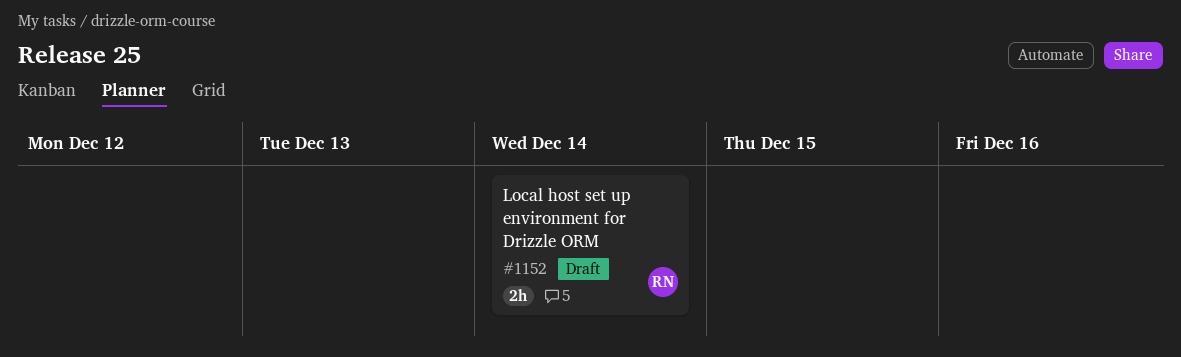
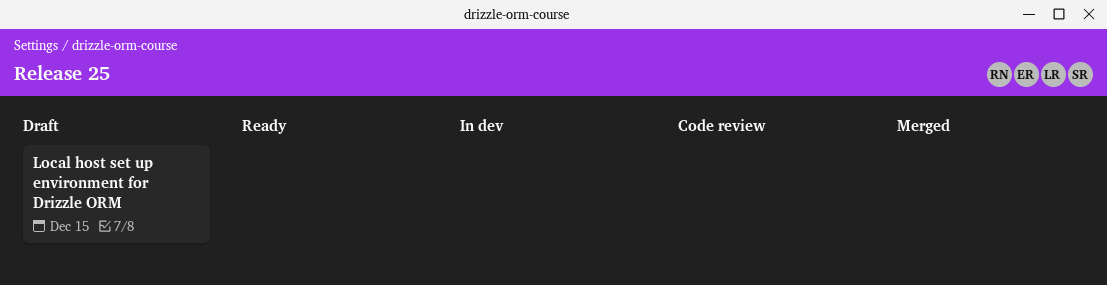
Local host set up environment for Drizzle ORM, due: Dec 14 -> Dec 15

